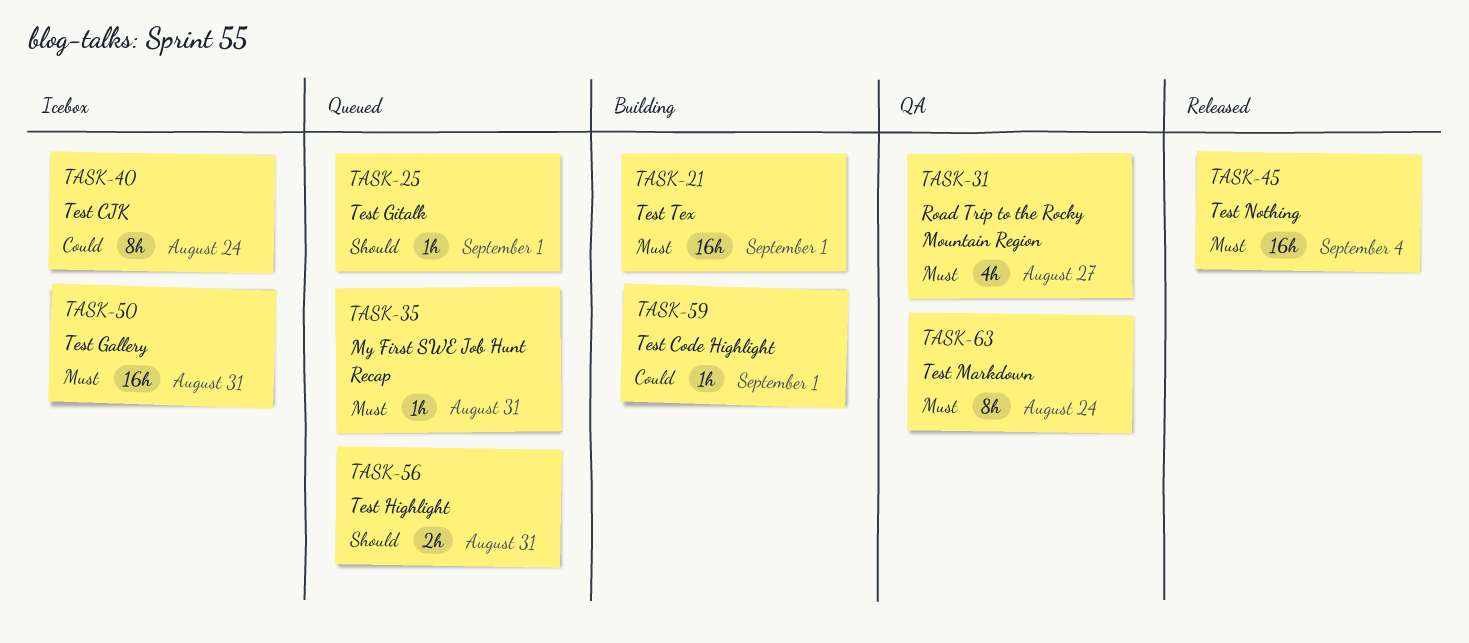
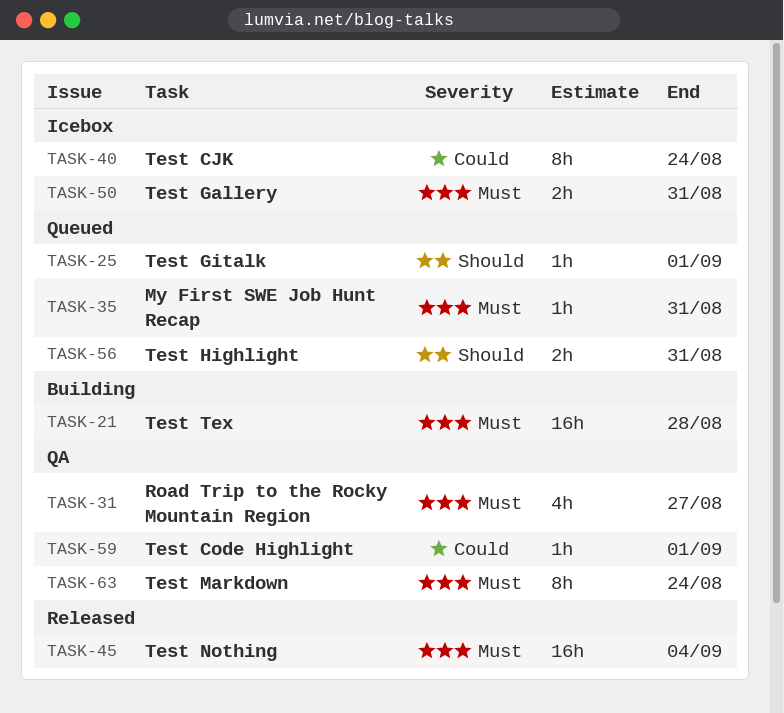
TASK-21, due: Sep 1 -> Aug 28
TASK-50, estimate: 16h -> 2h
TASK-59, status: Building -> QA

